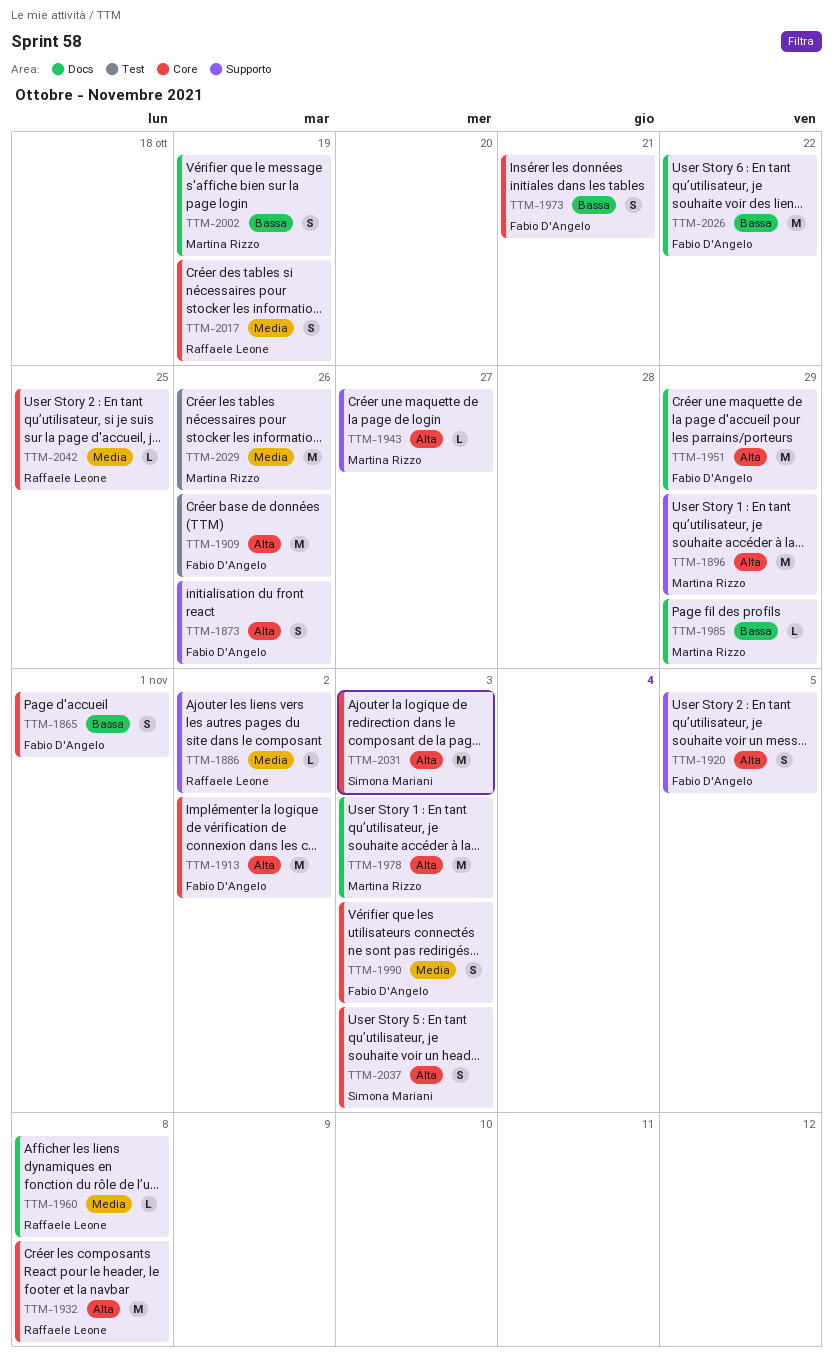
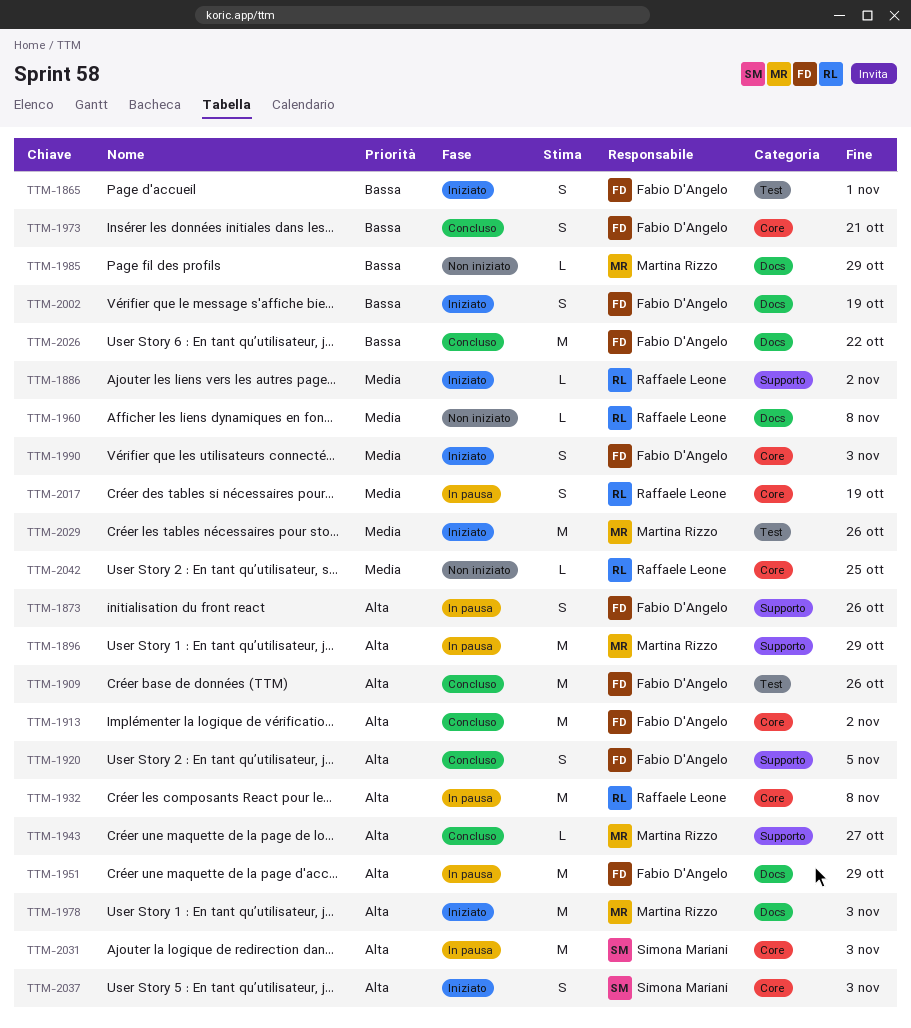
TTM-1865, label: Core -> Test
TTM-2002, owner: Martina Rizzo -> Fabio D'Angelo

